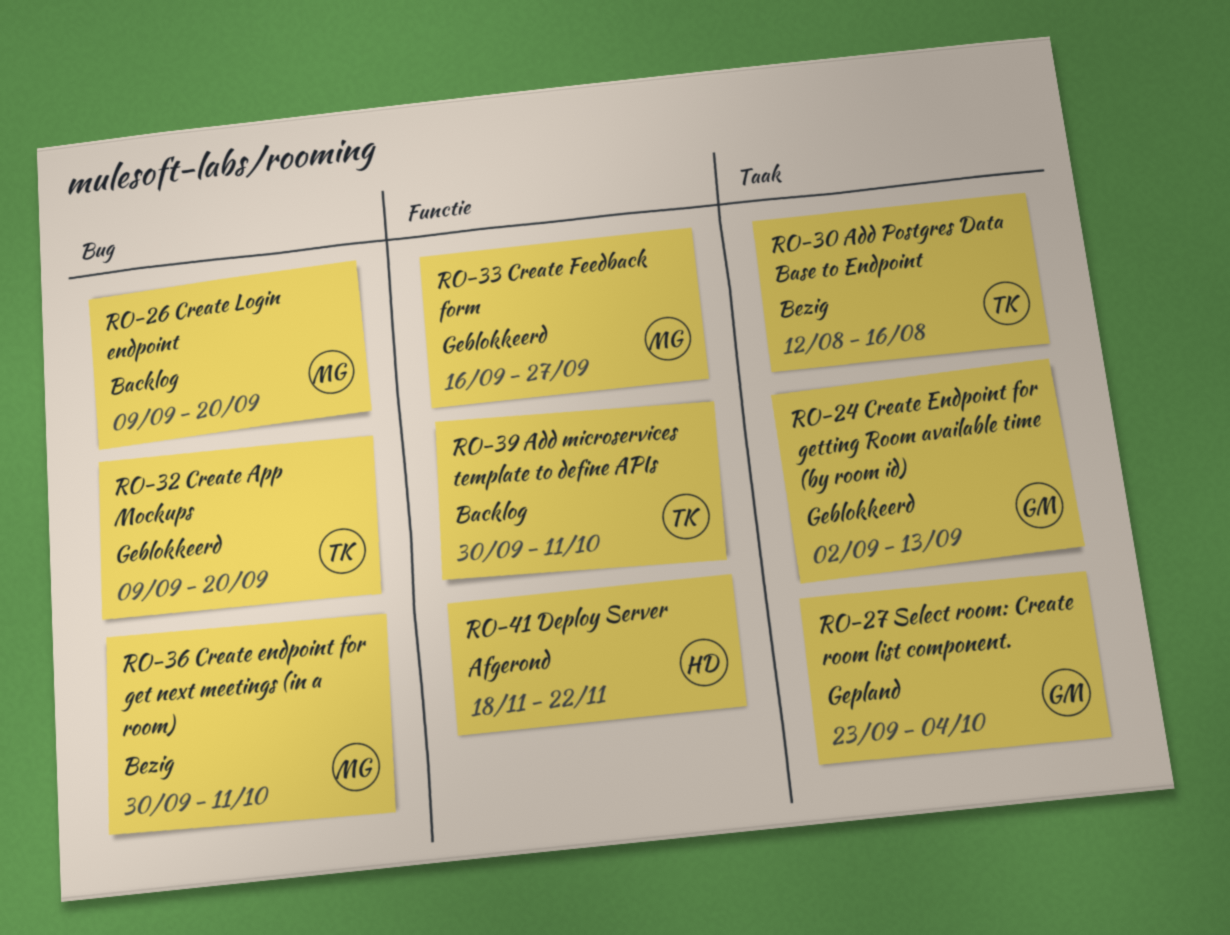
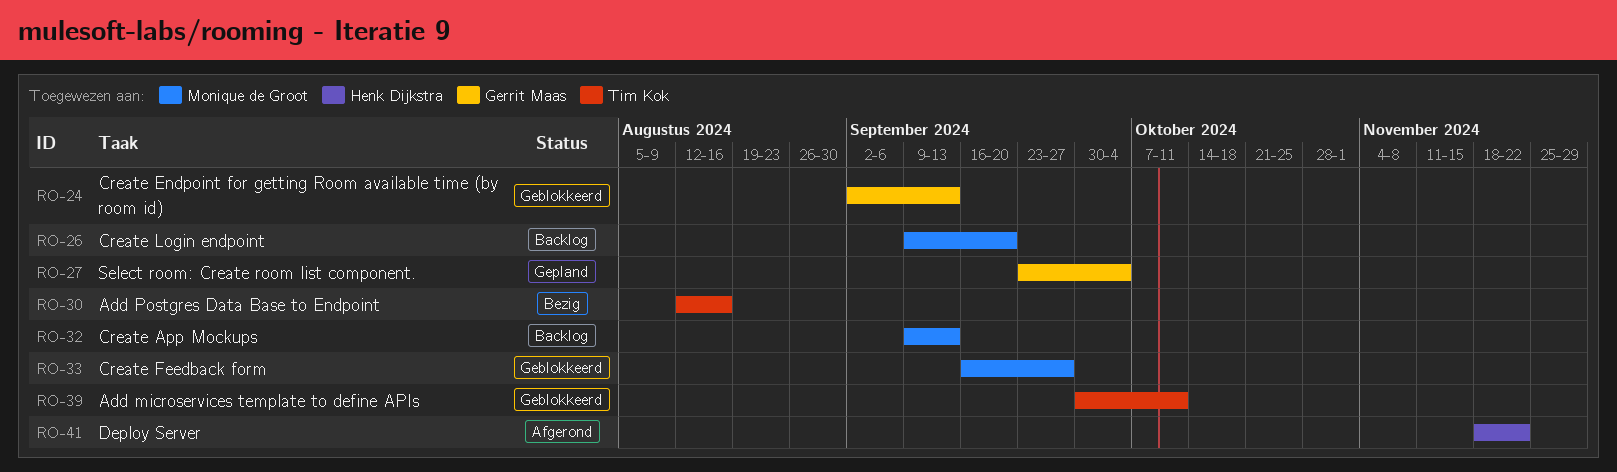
RO-32, status: Geblokkeerd -> Backlog
RO-32, owner: Tim Kok -> Monique de Groot
RO-32, due: Sep 20 -> Sep 13
RO-36: present -> none
RO-39, status: Backlog -> Geblokkeerd

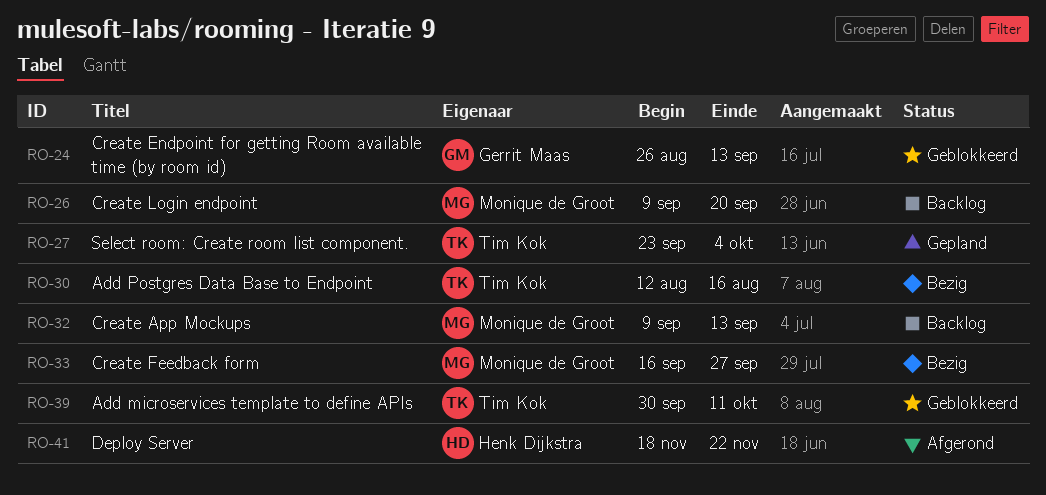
RO-24, start: Sep 2 -> Aug 26
RO-27, owner: Gerrit Maas -> Tim Kok
RO-33, status: Geblokkeerd -> Bezig

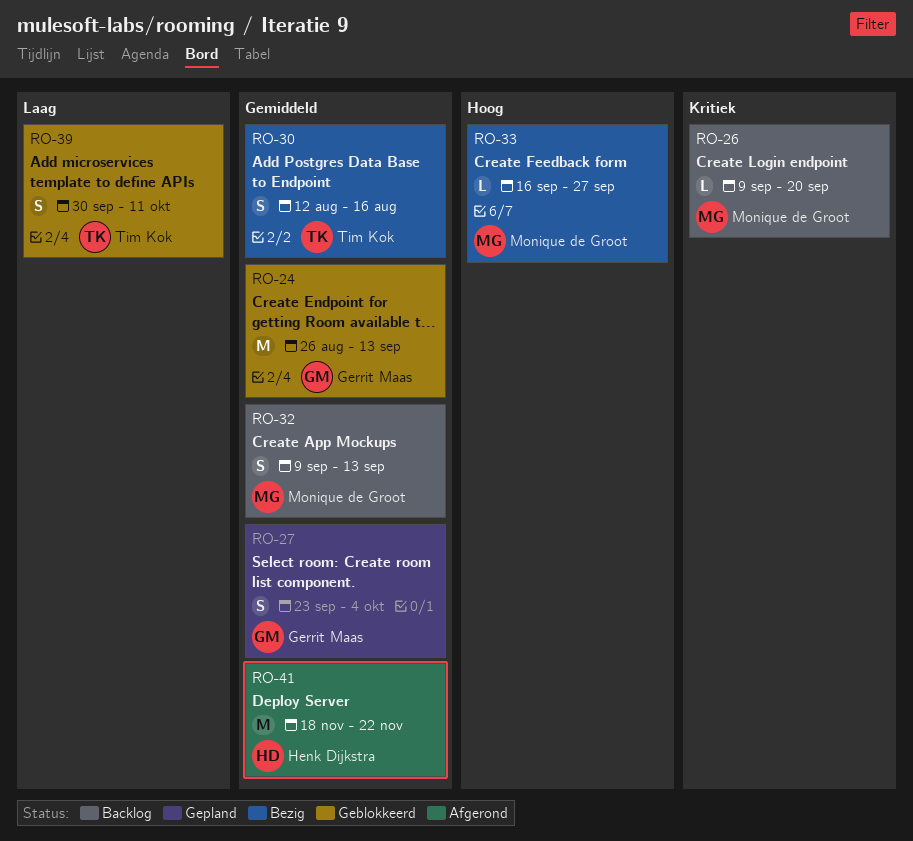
RO-27, owner: Tim Kok -> Gerrit Maas

